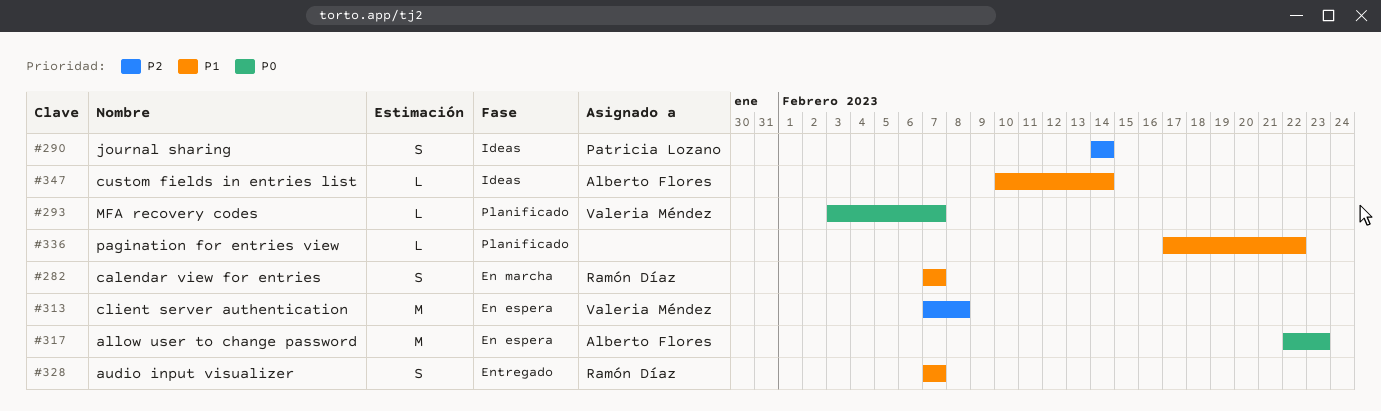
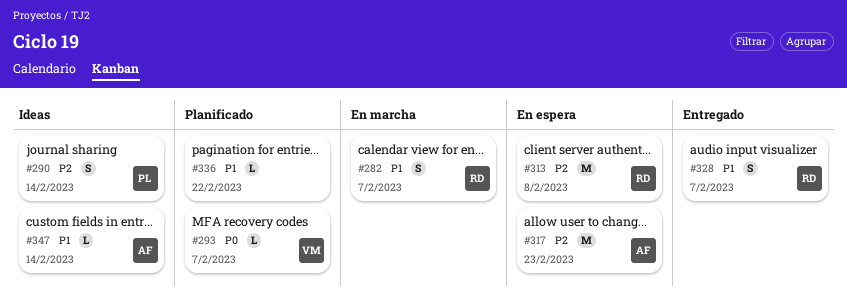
#313, owner: Valeria Méndez -> Ramón Díaz
#317, priority: P0 -> P2

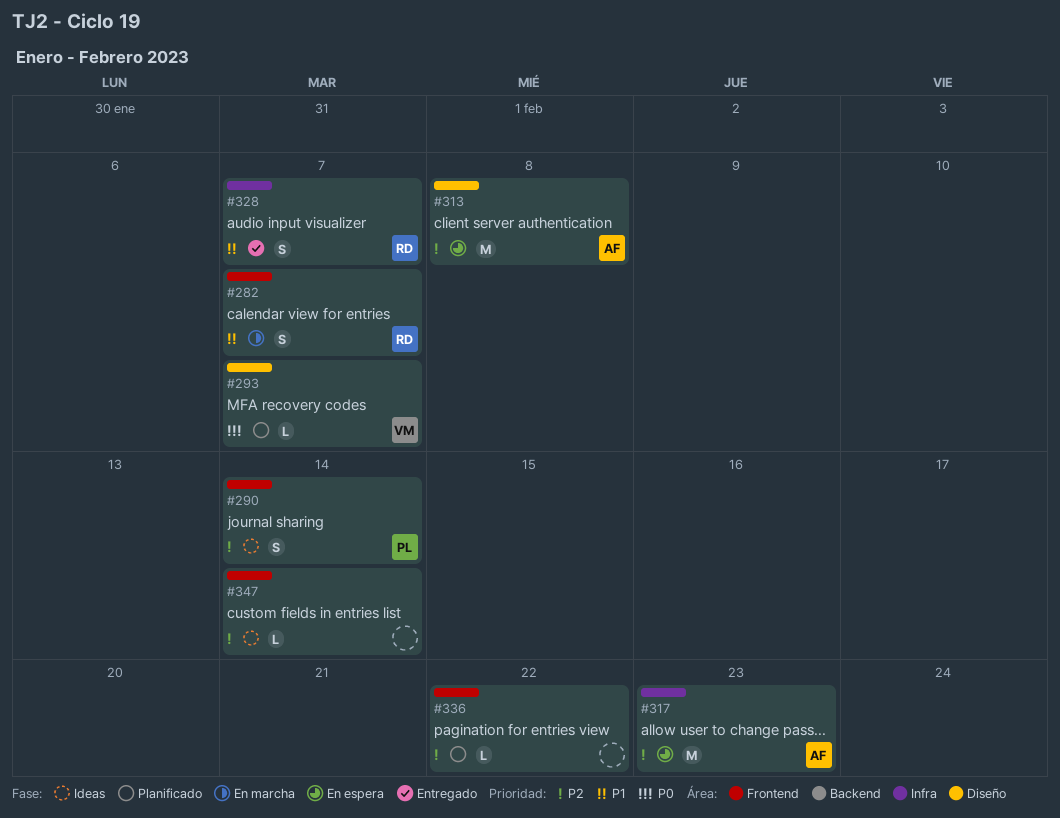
#313, owner: RD -> AF
#336, priority: P1 -> P2
#347, owner: AF -> none
#347, priority: P1 -> P2

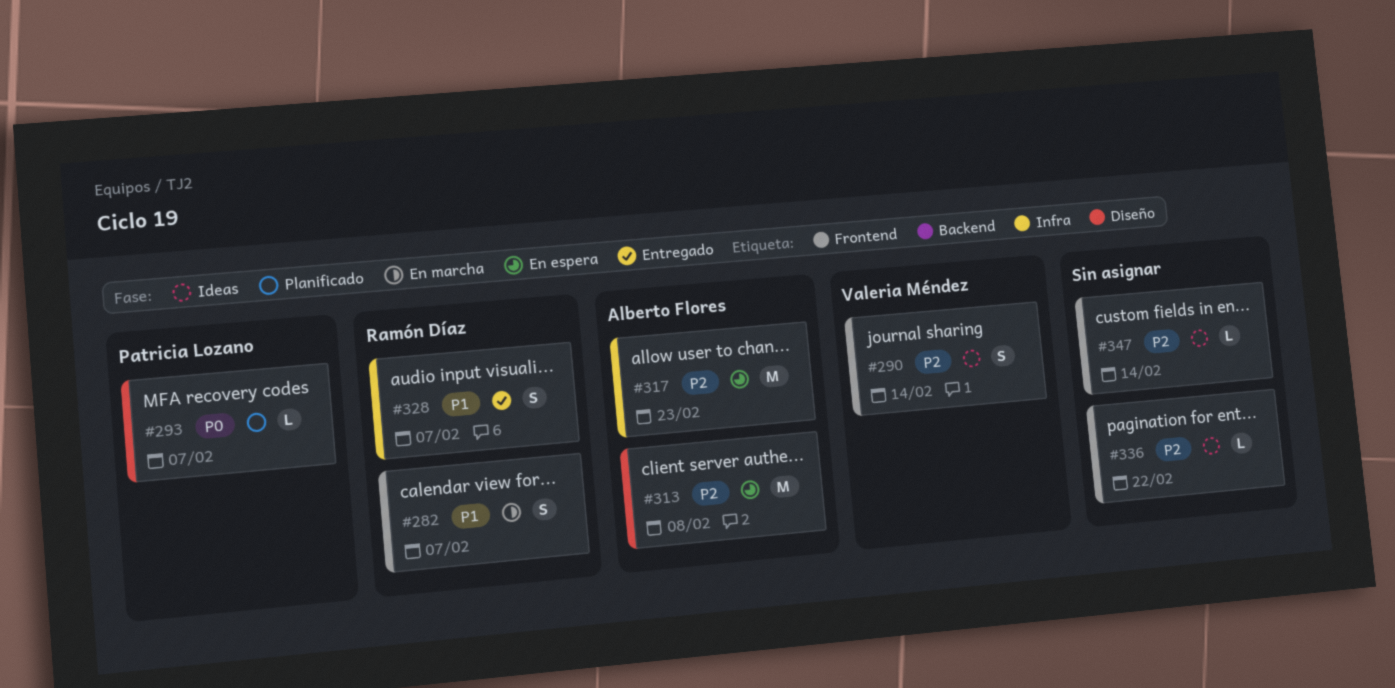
#290, owner: Patricia Lozano -> Valeria Méndez
#293, owner: Valeria Méndez -> Patricia Lozano
#336, status: Planificado -> Ideas

